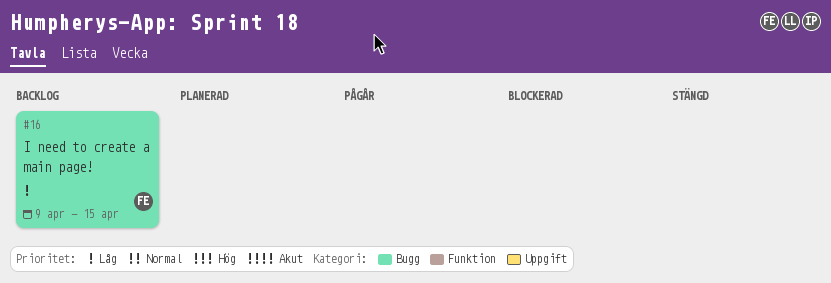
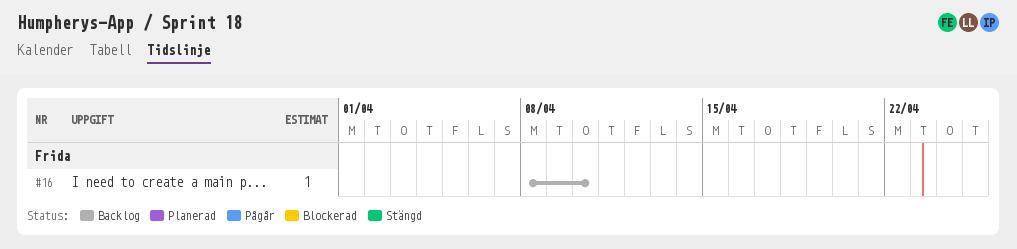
#16, start: Apr 9 -> Apr 8
#16, due: Apr 15 -> Apr 10

